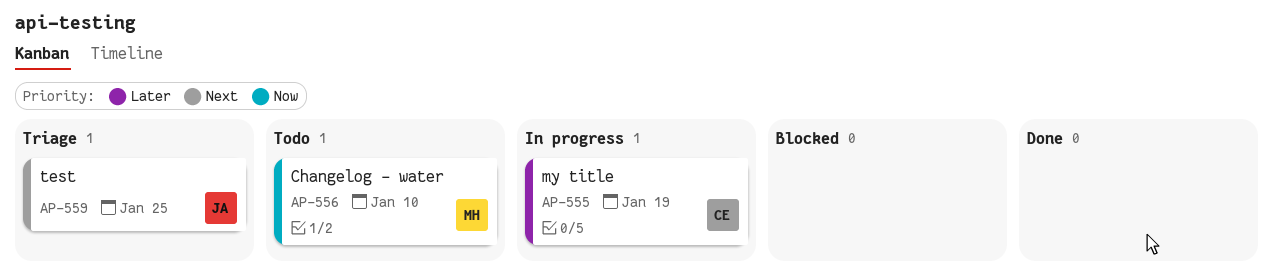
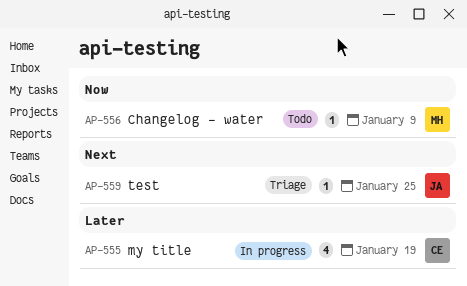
AP-556, due: Jan 10 -> Jan 9

